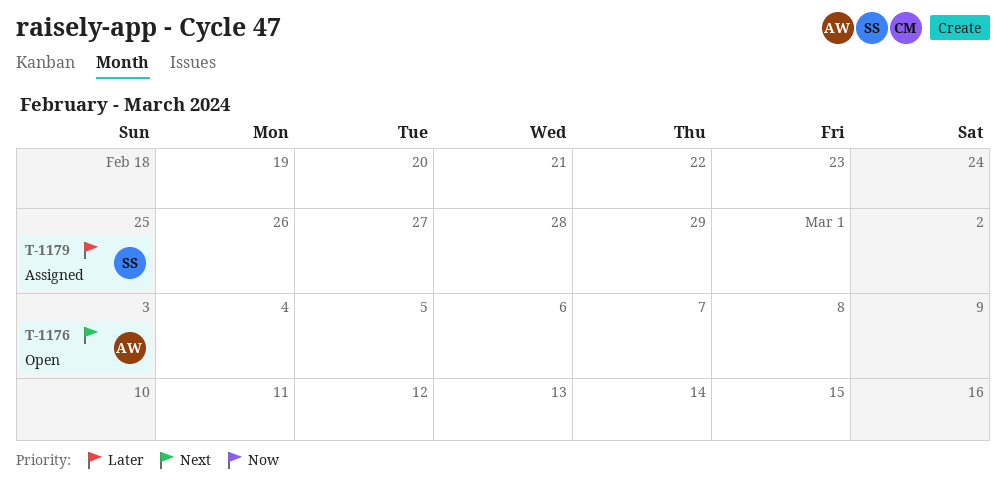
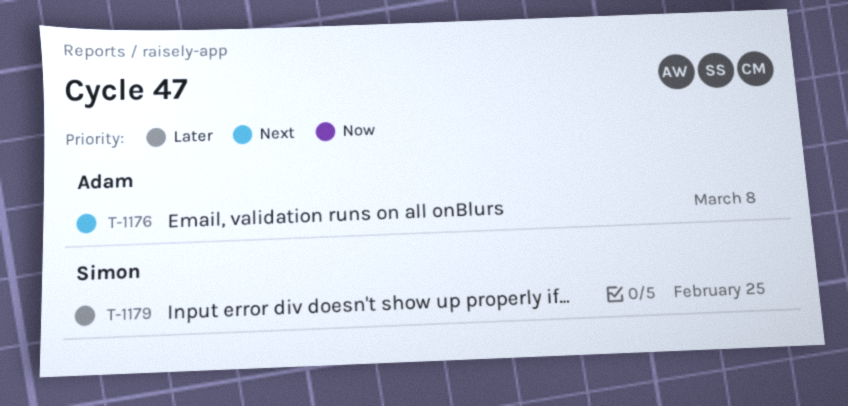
T-1176, due: Mar 3 -> Mar 8

